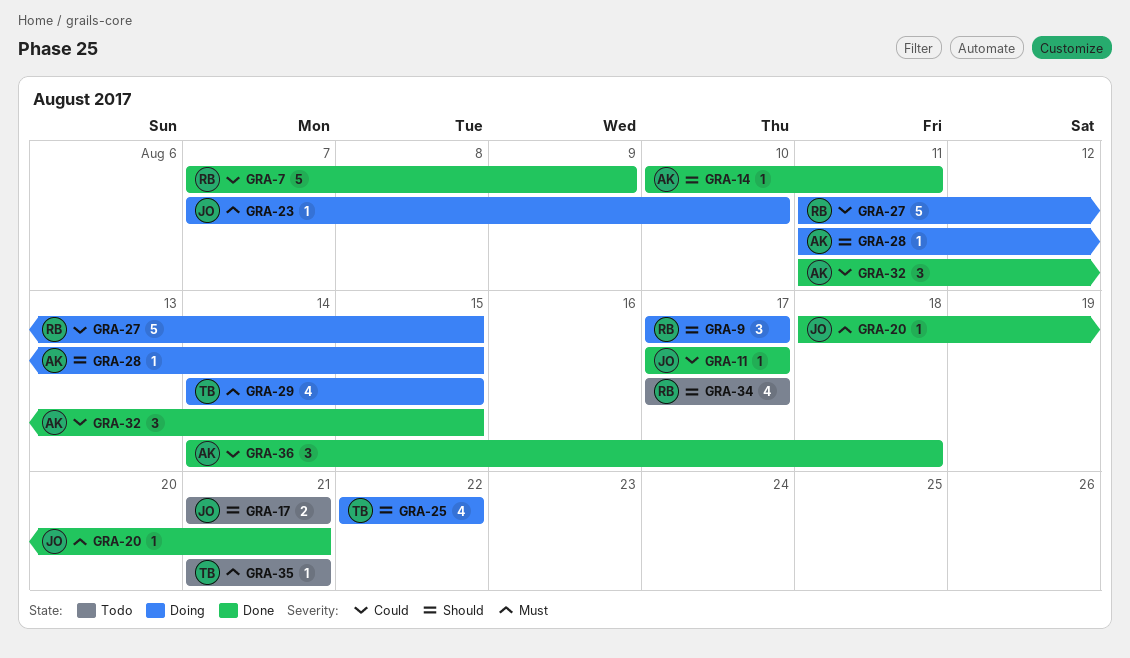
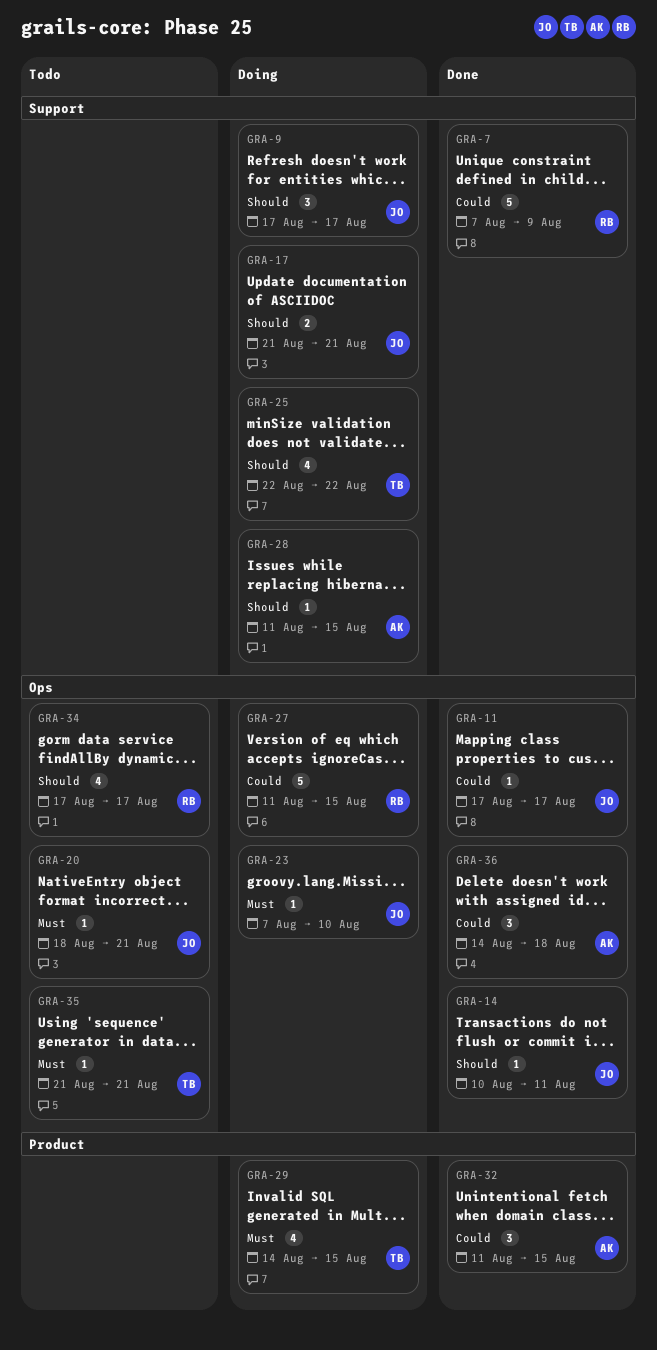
GRA-9, owner: RB -> JO
GRA-14, owner: AK -> JO
GRA-17, status: Todo -> Doing
GRA-20, status: Done -> Todo

